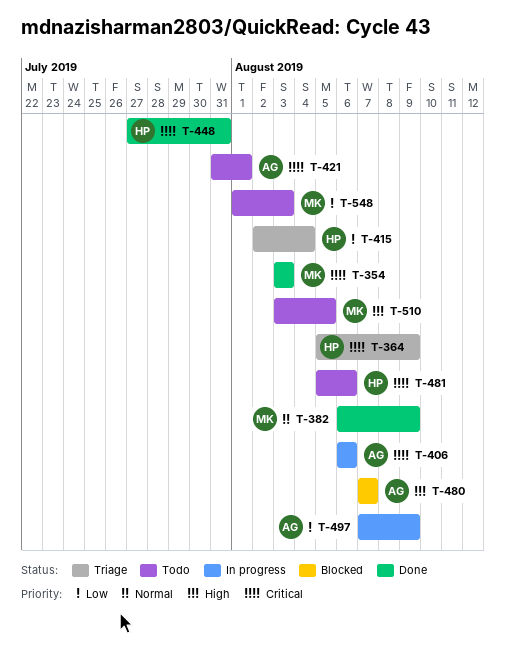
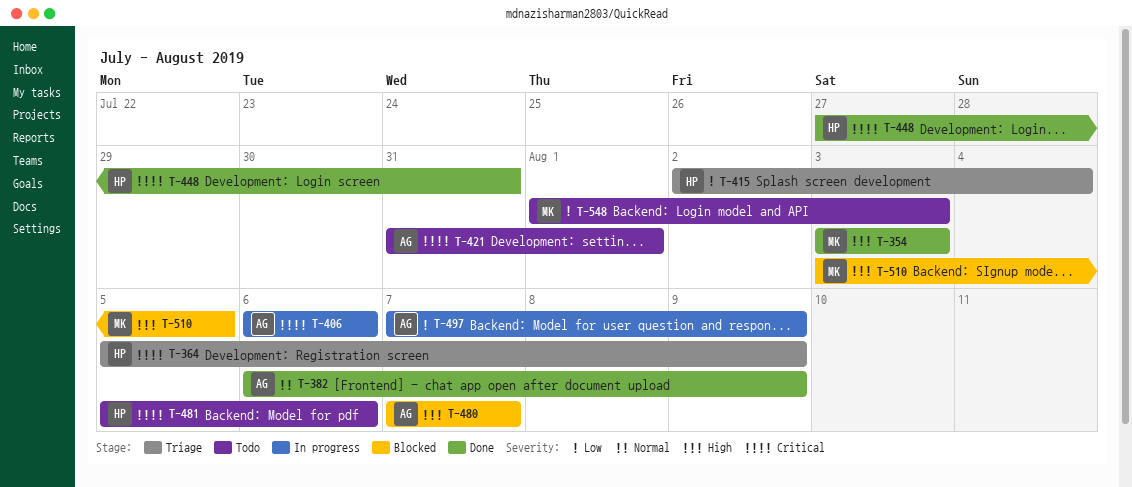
T-354, priority: Critical -> High
T-382, owner: MK -> AG
T-510, status: Todo -> Blocked

